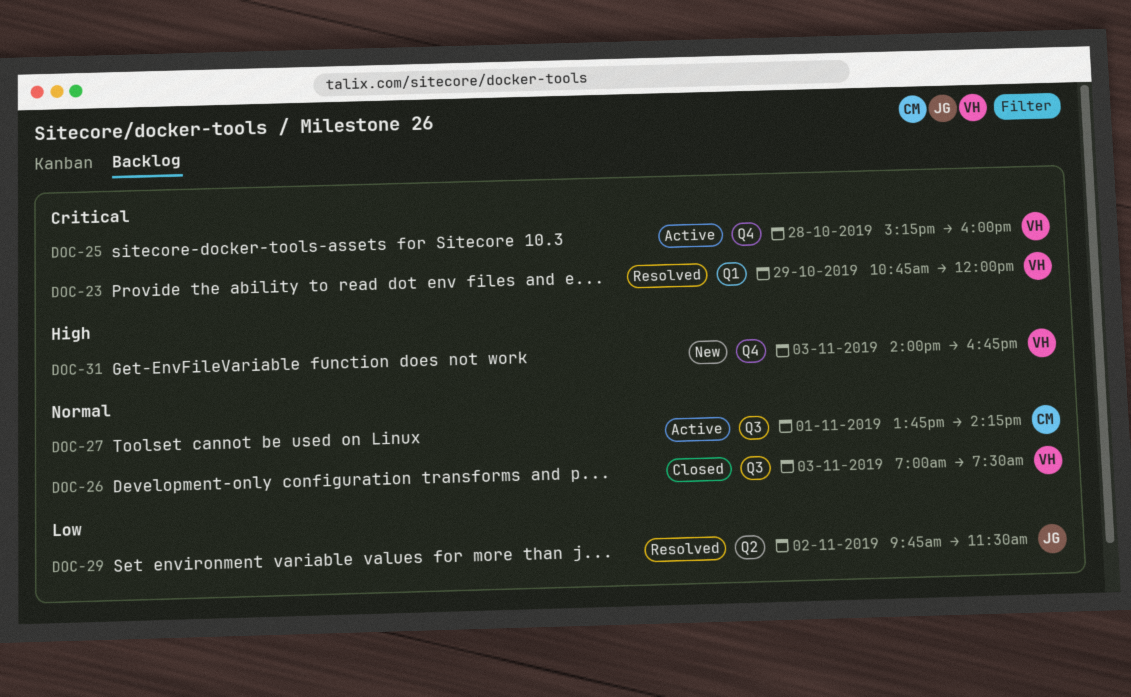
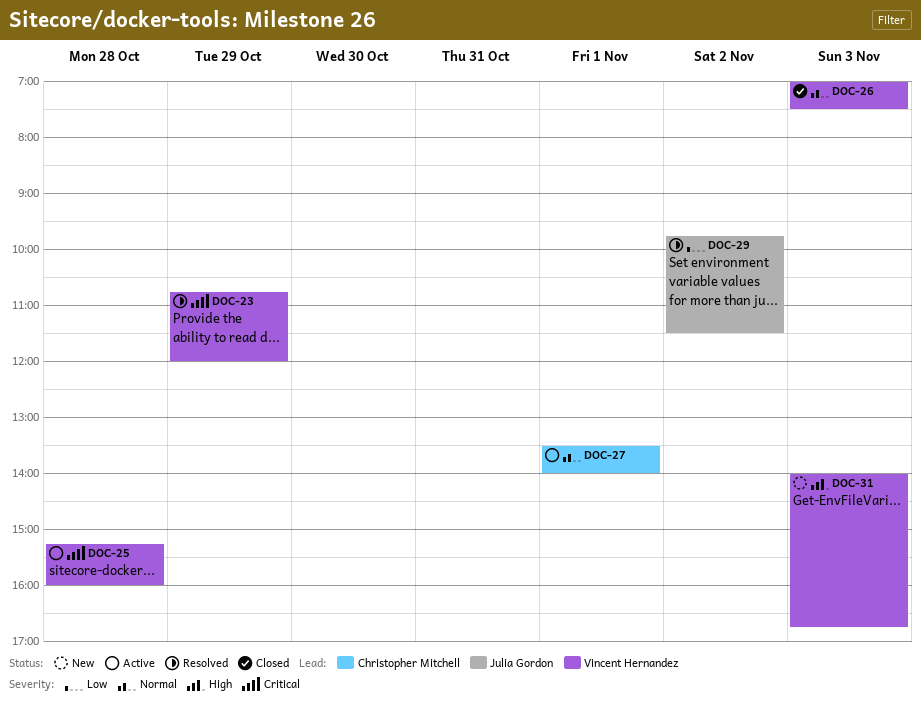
DOC-27, begins: 13:45 -> 13:30
DOC-27, ends: 14:15 -> 14:00

